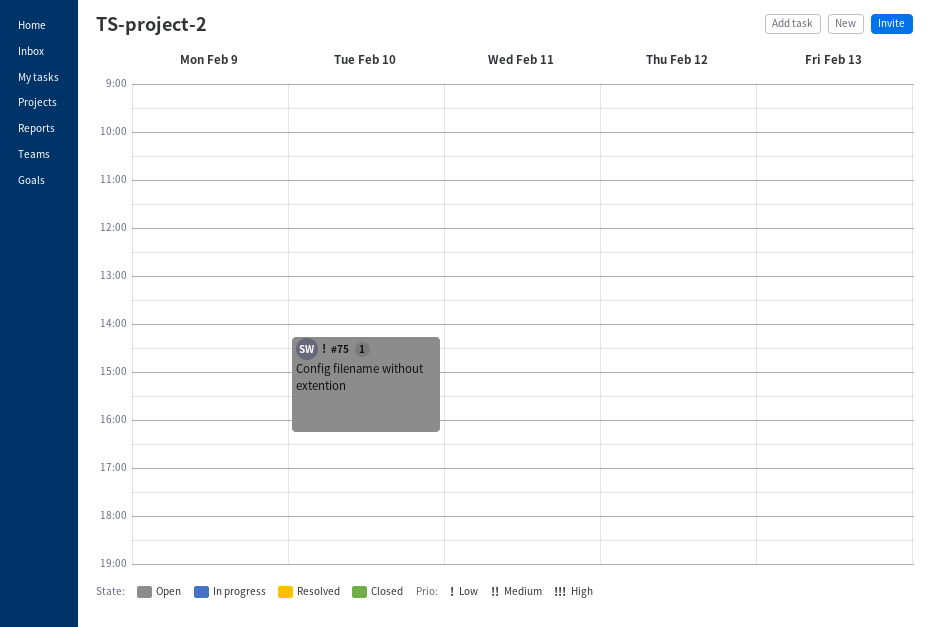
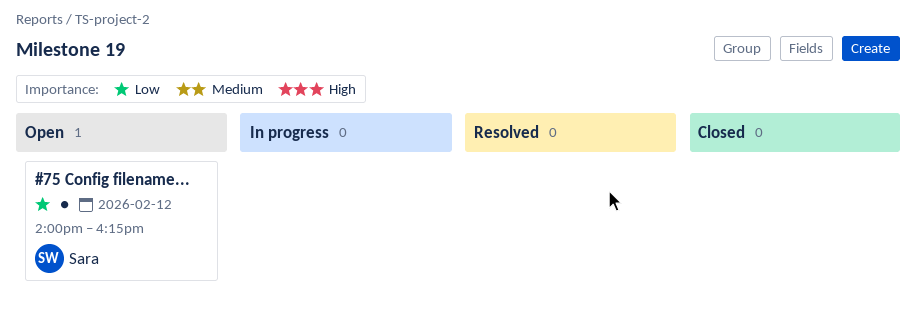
#75, day: Feb 10 -> Feb 12
#75, begins: 14:15 -> 14:00

